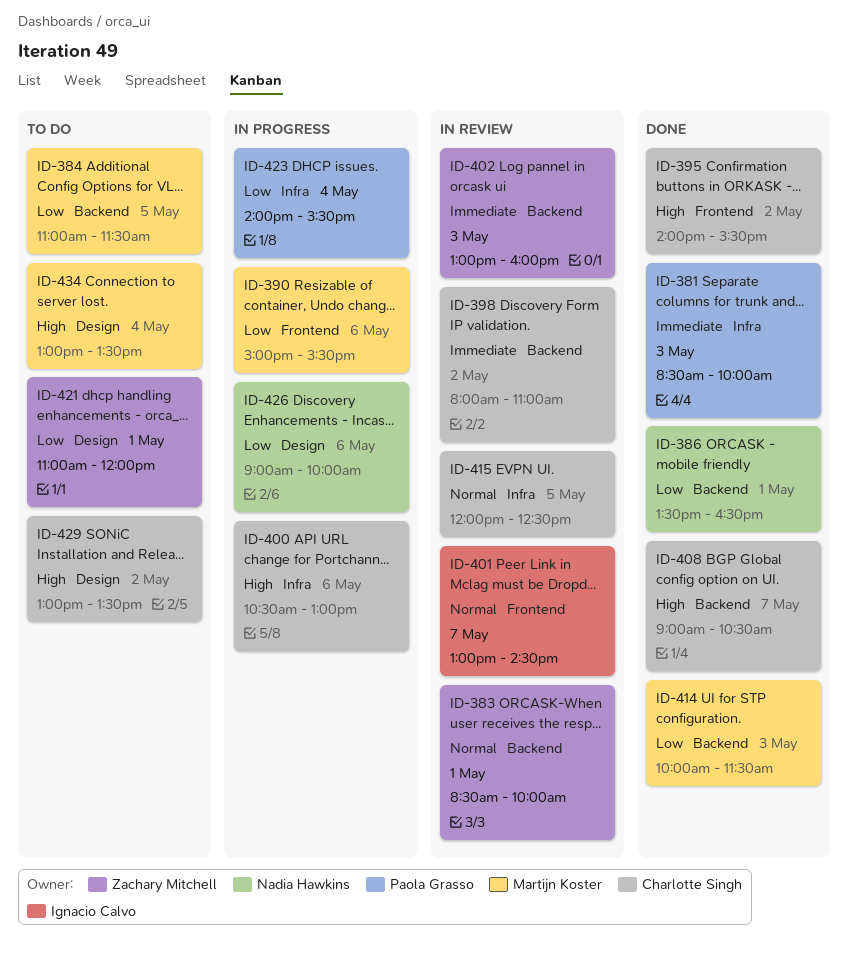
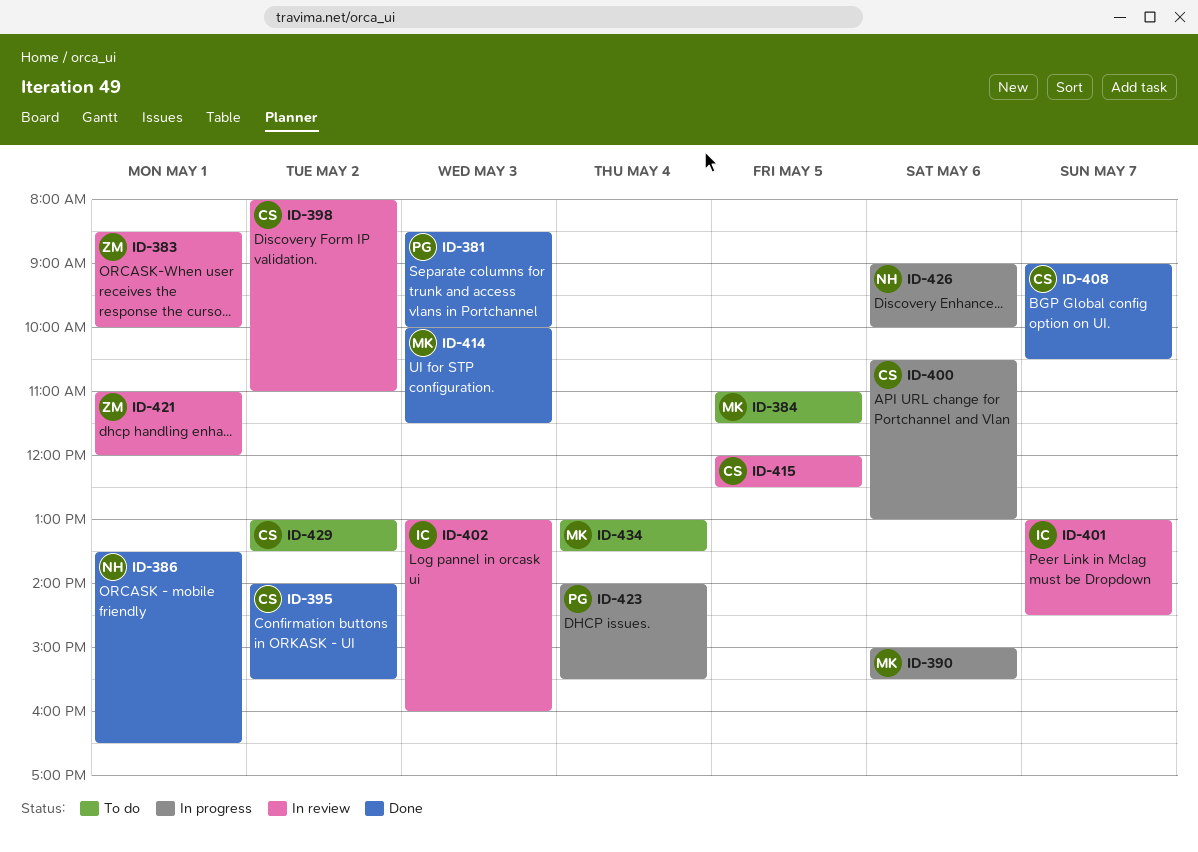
ID-402, owner: Zachary Mitchell -> Ignacio Calvo
ID-421, status: To do -> In review

